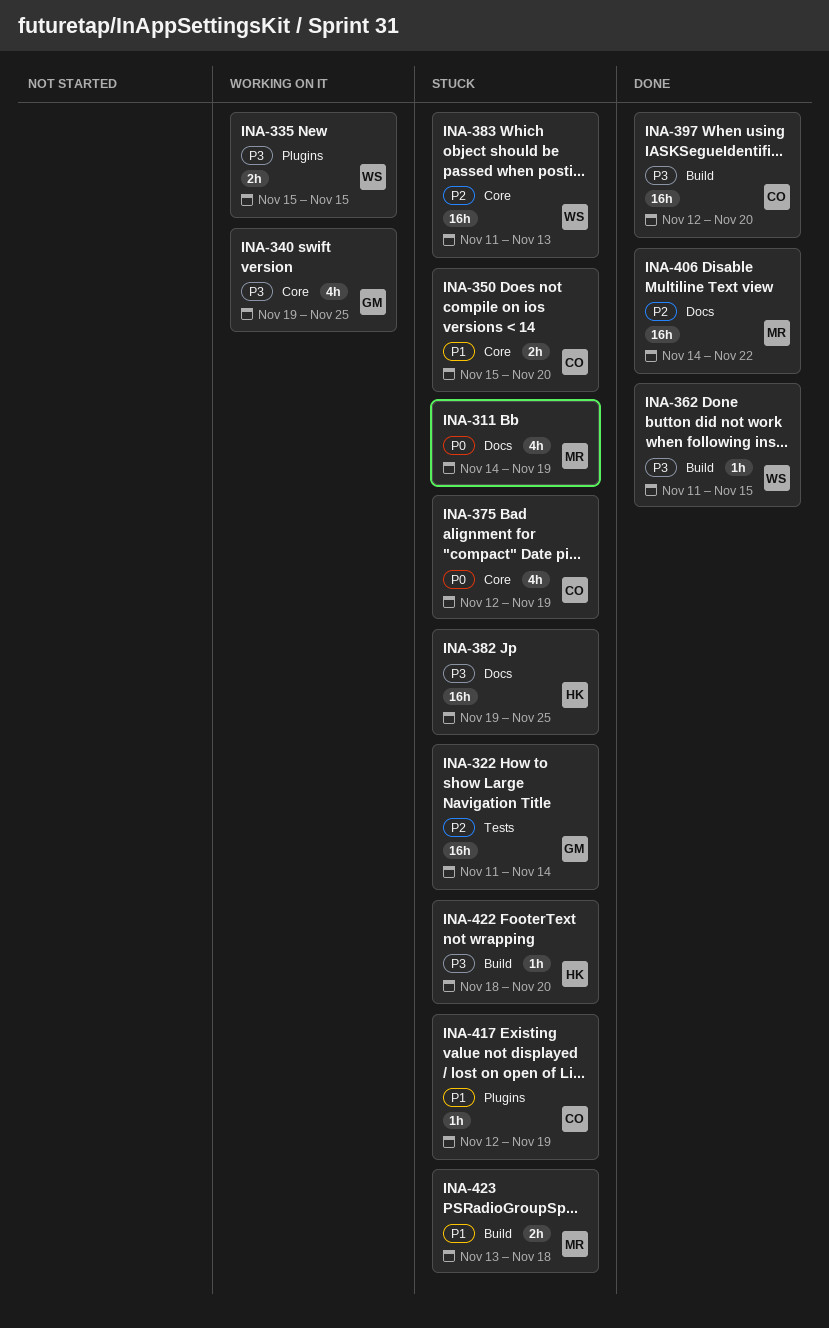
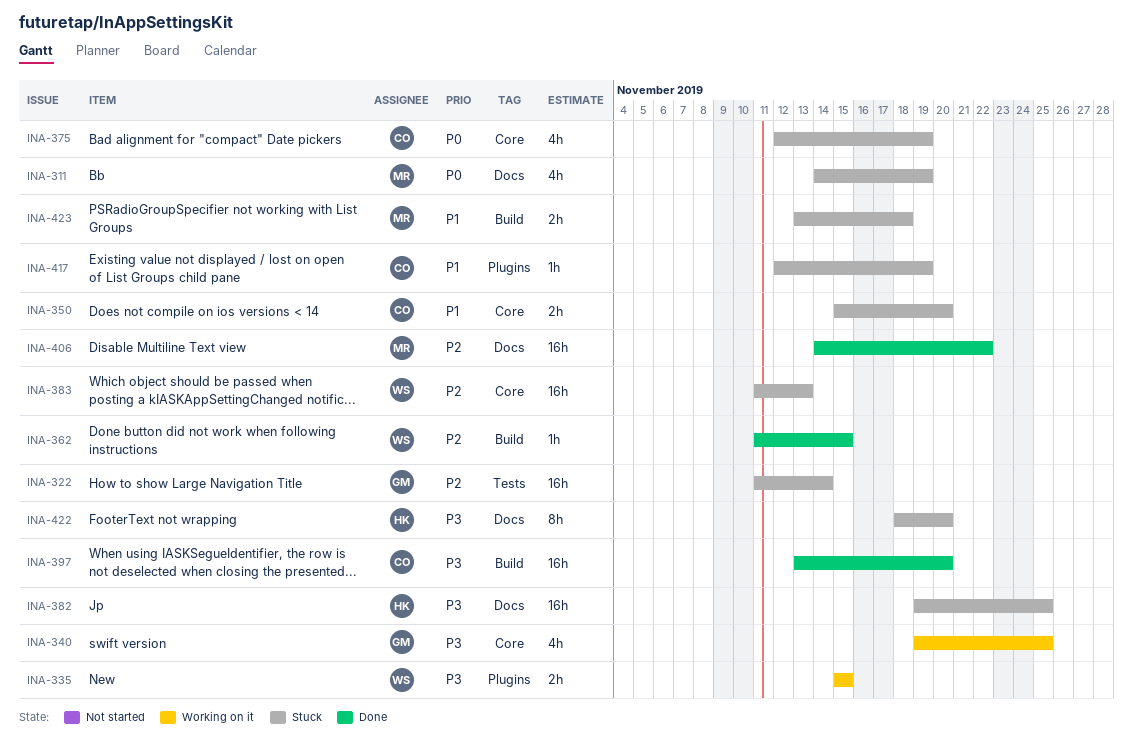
INA-362, priority: P3 -> P2
INA-397, start: Nov 12 -> Nov 13
INA-422, label: Build -> Docs
INA-422, estimate: 1h -> 8h

